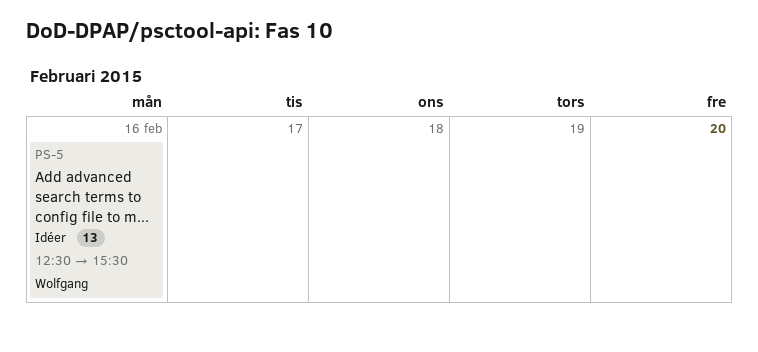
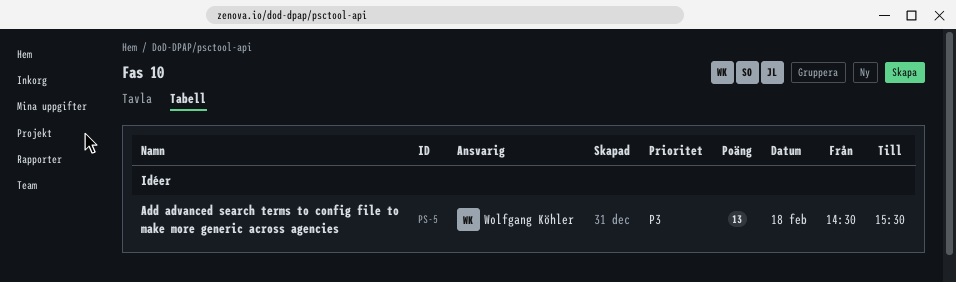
PS-5, day: Feb 16 -> Feb 18
PS-5, begins: 12:30 -> 14:30

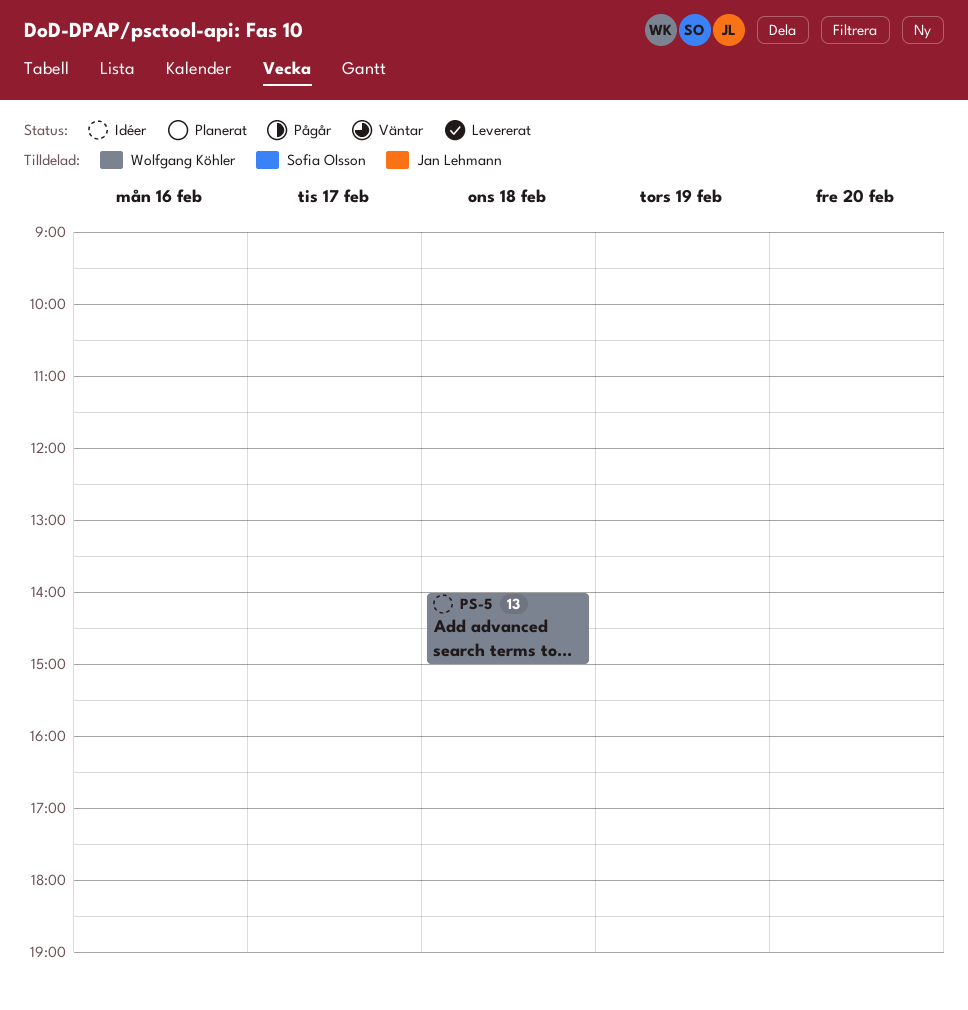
PS-5, begins: 14:30 -> 14:00
PS-5, ends: 15:30 -> 15:00

